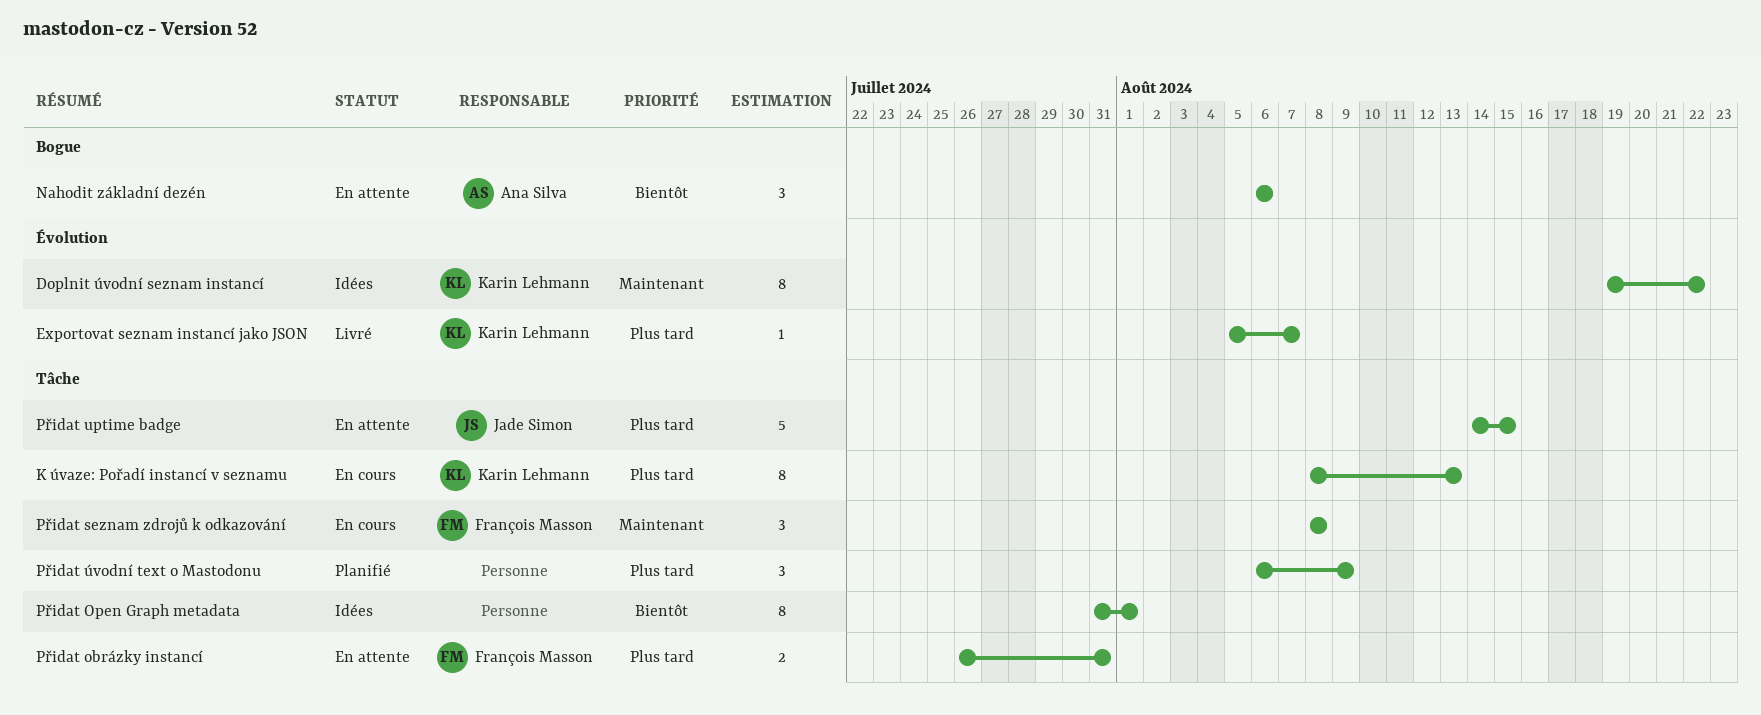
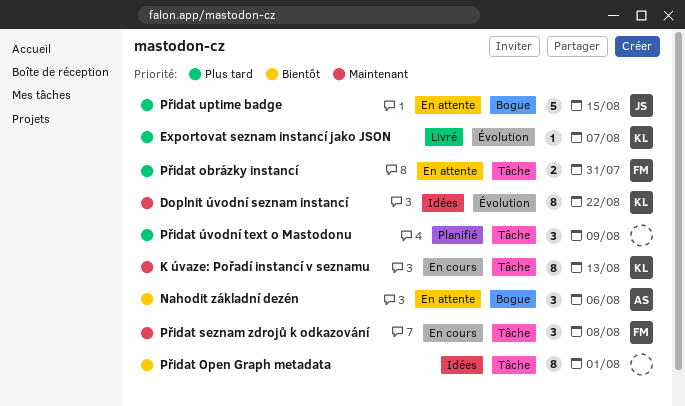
K úvaze: Pořadí instancí v seznamu, priority: Plus tard -> Maintenant
Přidat uptime badge, label: Tâche -> Bogue

